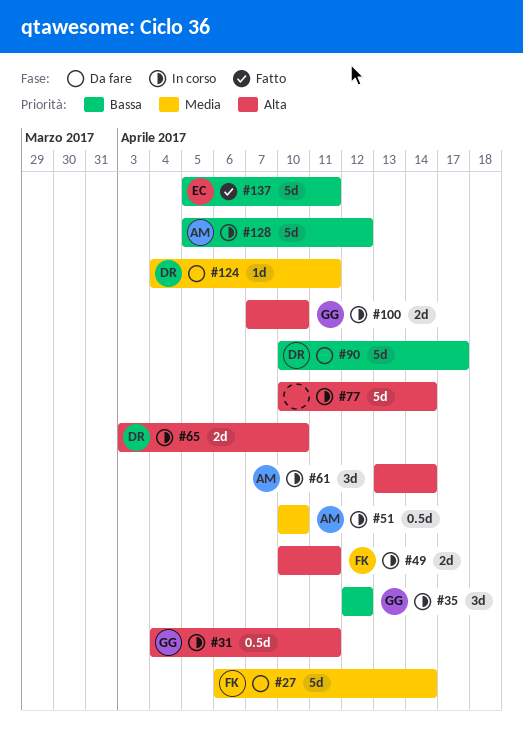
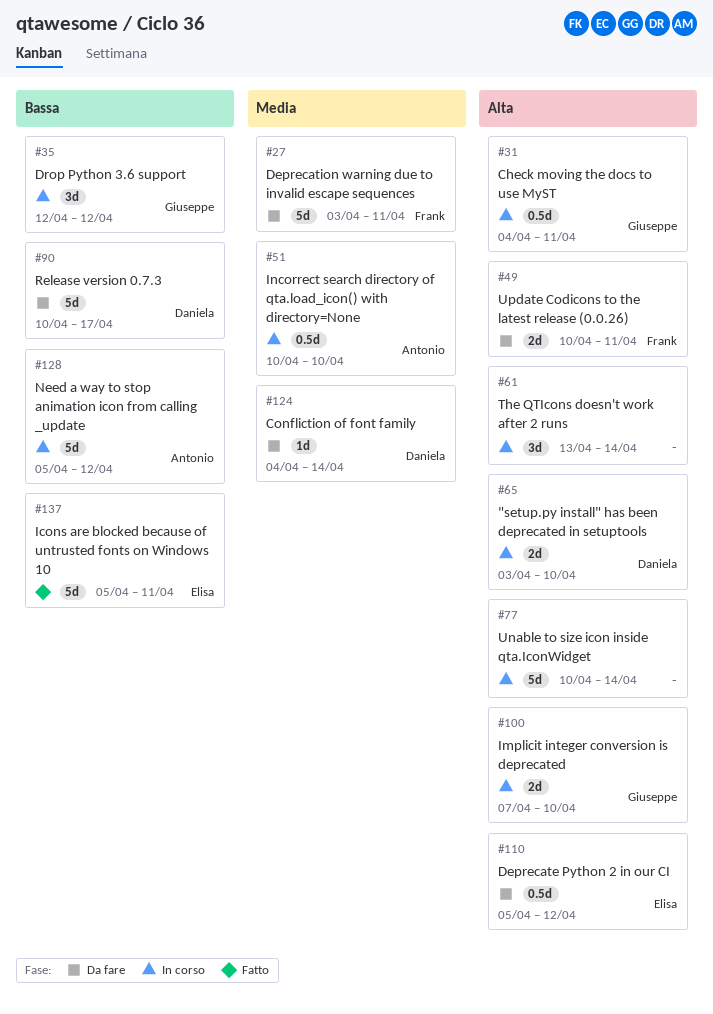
#27, start: Apr 6 -> Apr 3
#27, due: Apr 14 -> Apr 11
#49, status: In corso -> Da fare
#61, owner: Antonio -> none
#110: none -> present
#124, due: Apr 11 -> Apr 14

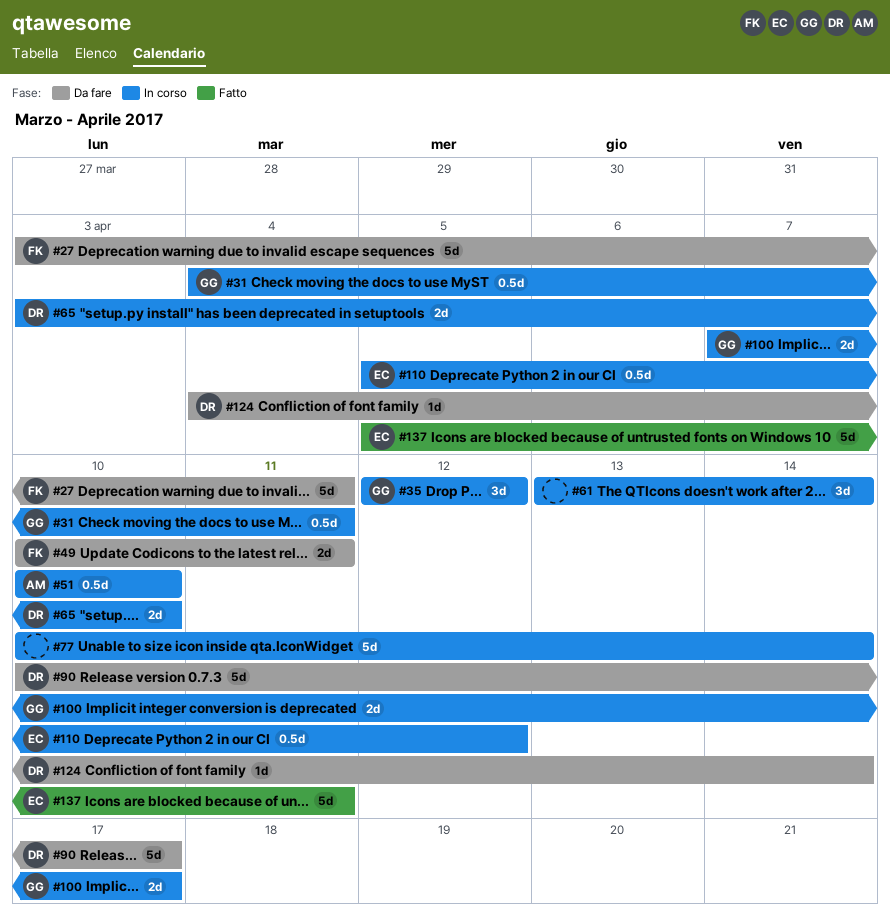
#100, due: Apr 10 -> Apr 17
#110, status: Da fare -> In corso
#128: present -> none

